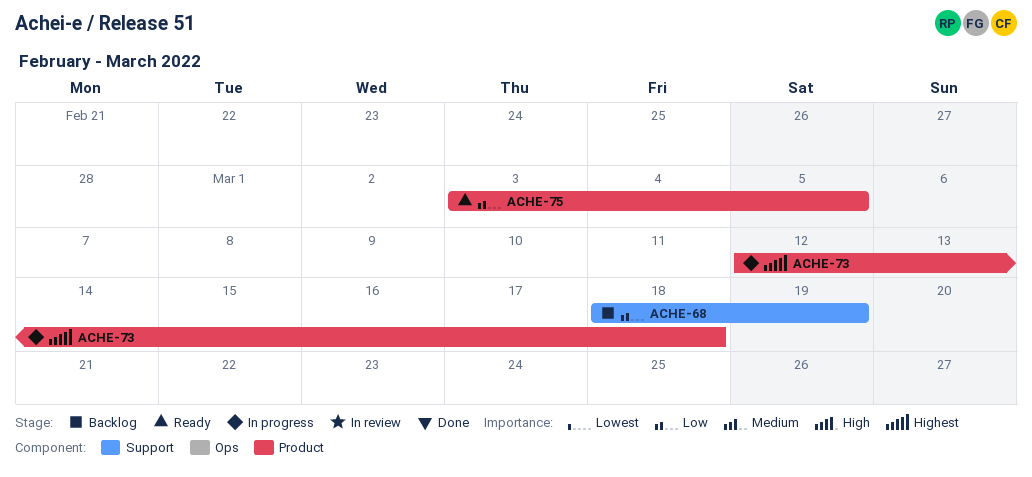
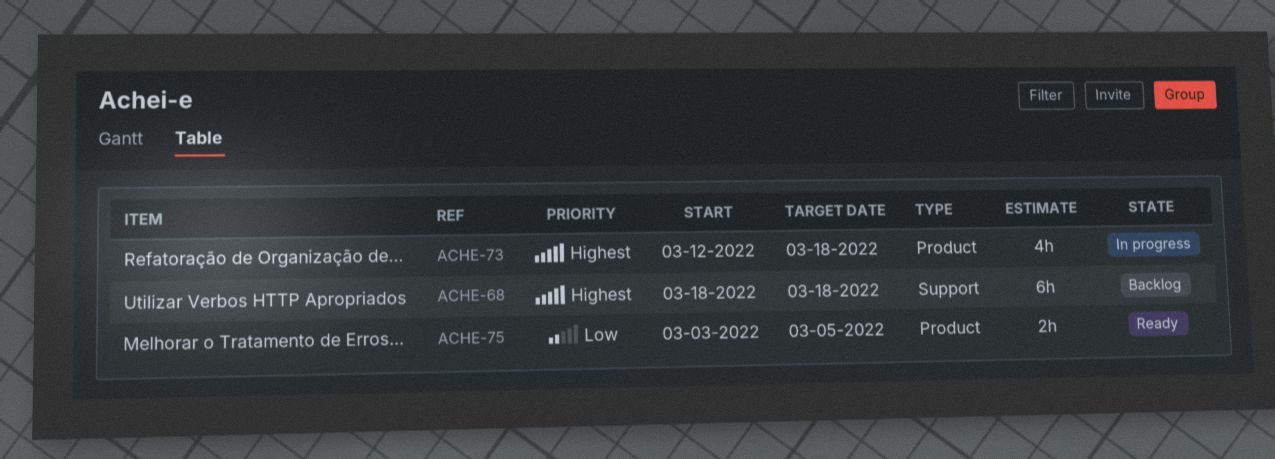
ACHE-68, priority: Low -> Highest
ACHE-68, due: Mar 19 -> Mar 18

